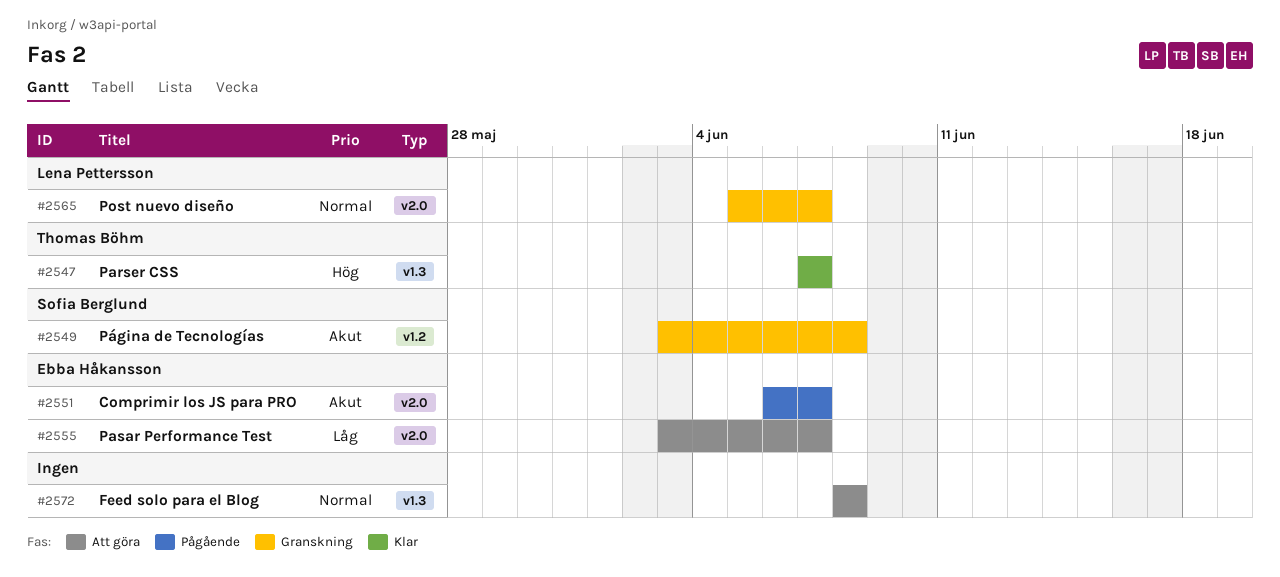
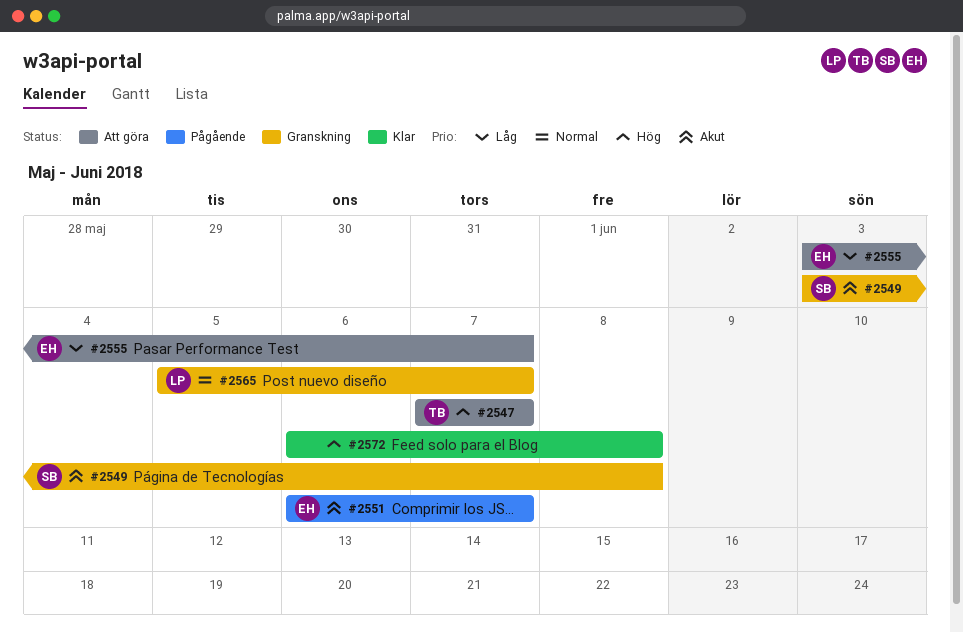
#2547, status: Klar -> Att göra
#2572, status: Att göra -> Klar
#2572, priority: Normal -> Hög
#2572, start: Jun 8 -> Jun 6

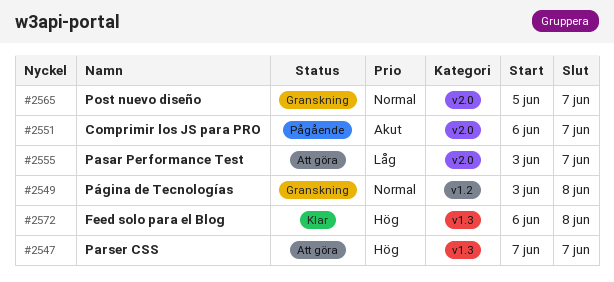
#2549, priority: Akut -> Normal

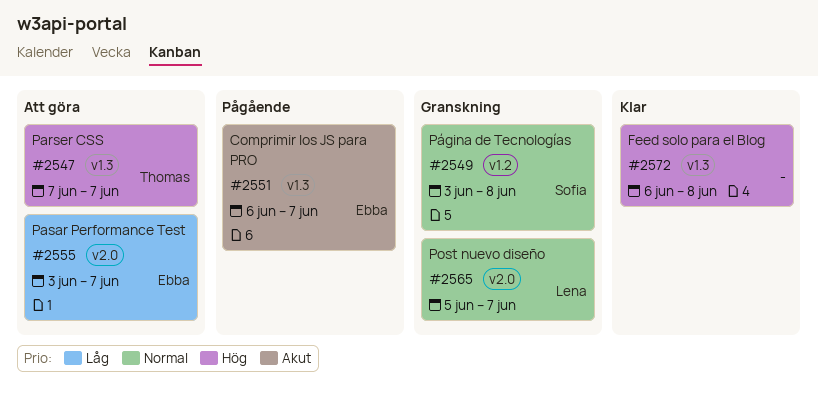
#2551, label: v2.0 -> v1.3

